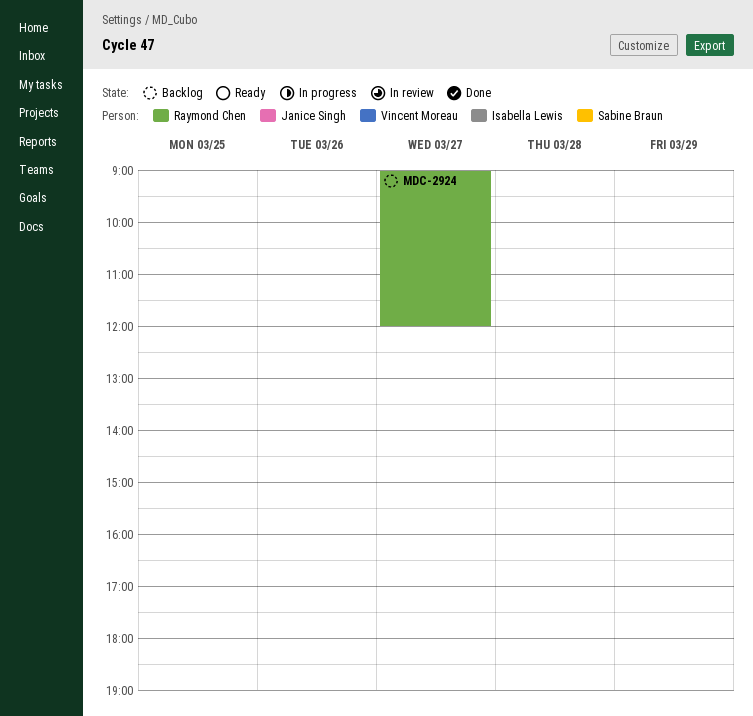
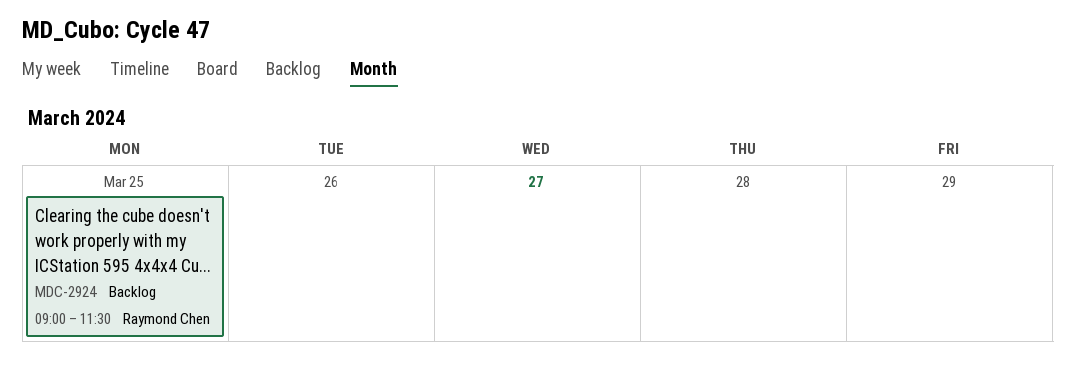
MDC-2924, day: Mar 27 -> Mar 25
MDC-2924, ends: 12:00 -> 11:30

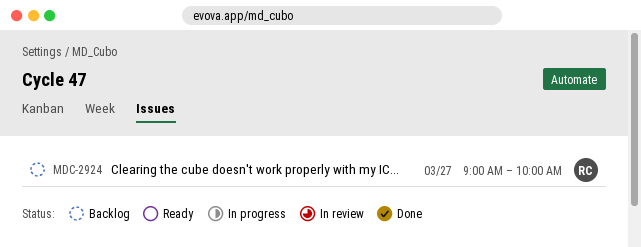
MDC-2924, day: Mar 25 -> Mar 27
MDC-2924, ends: 11:30 -> 10:00

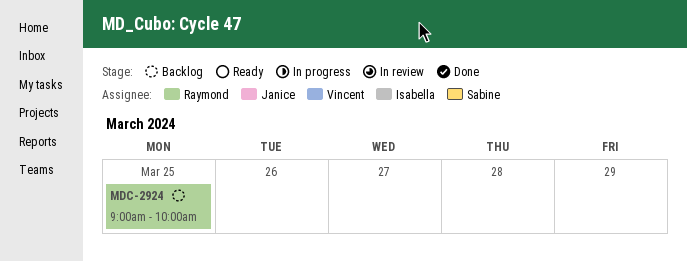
MDC-2924, day: Mar 27 -> Mar 25

